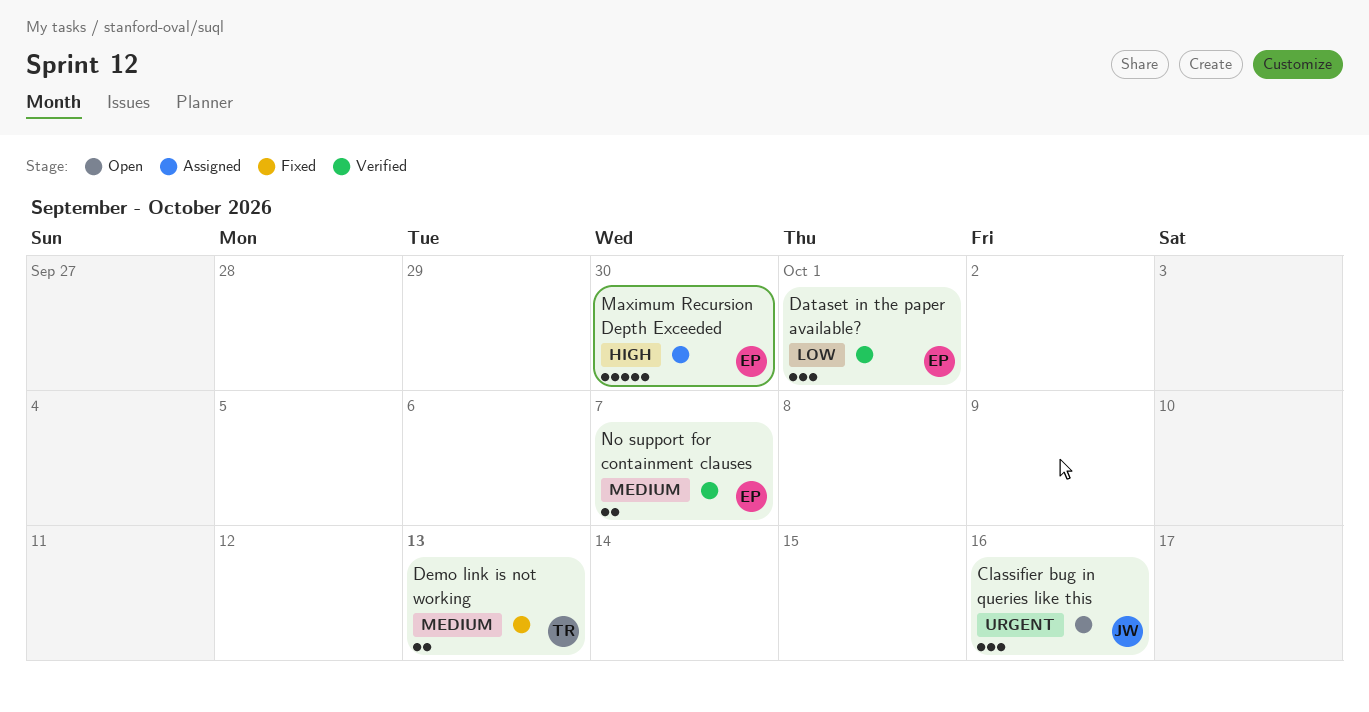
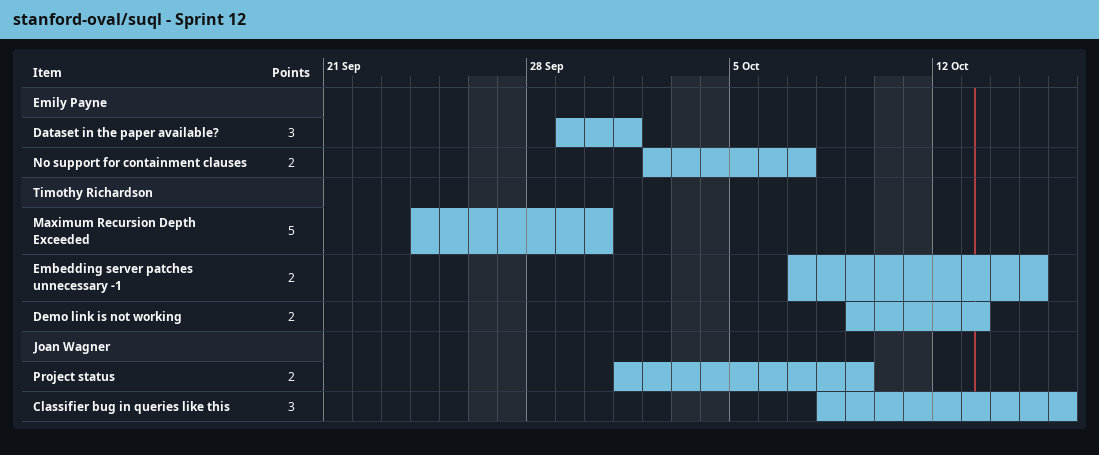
Embedding server patches unnecessary -1: none -> present
Maximum Recursion Depth Exceeded, owner: Emily Payne -> Timothy Richardson
Project status: none -> present

